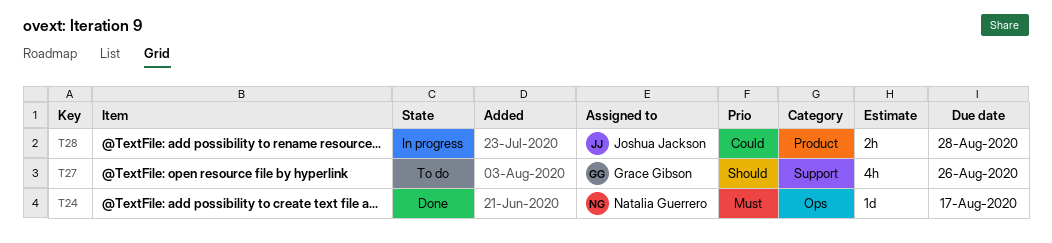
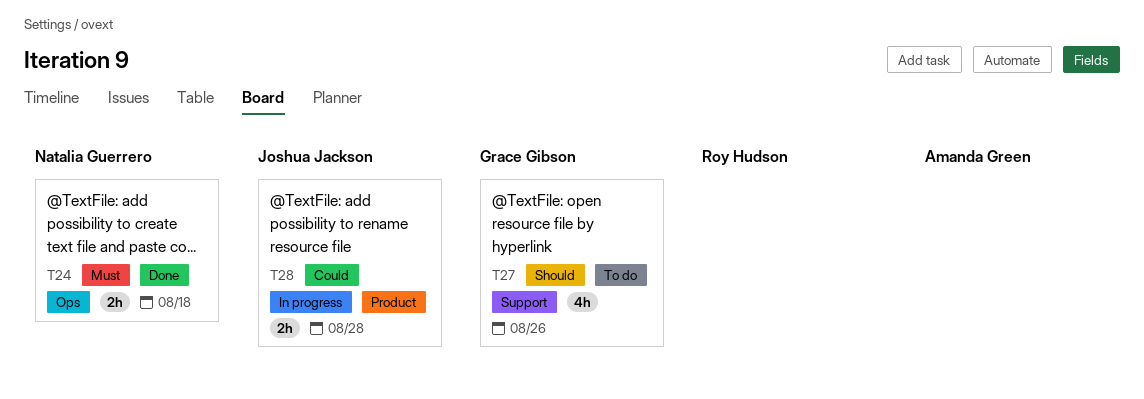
T24, estimate: 1d -> 2h
T24, due: Aug 17 -> Aug 18

